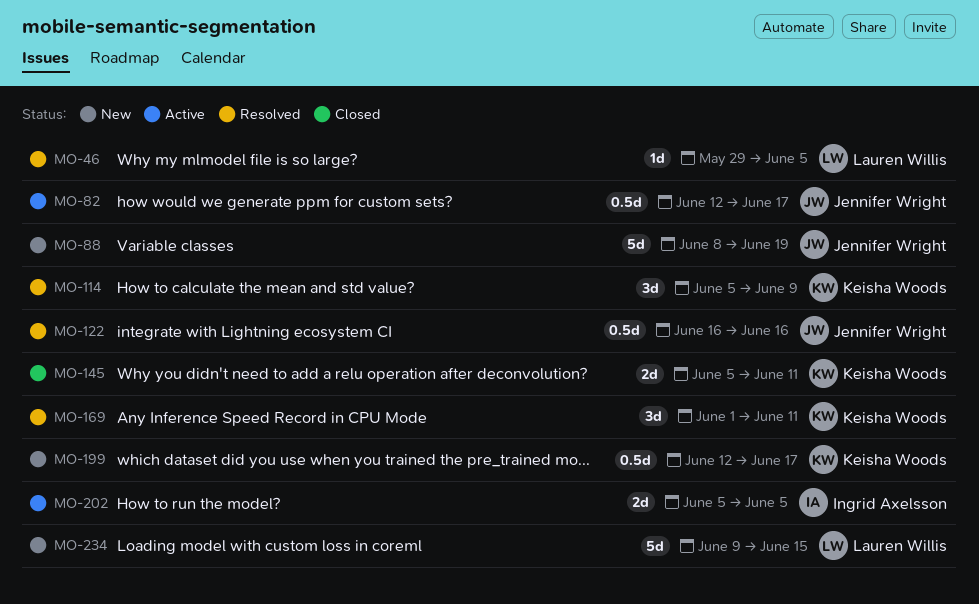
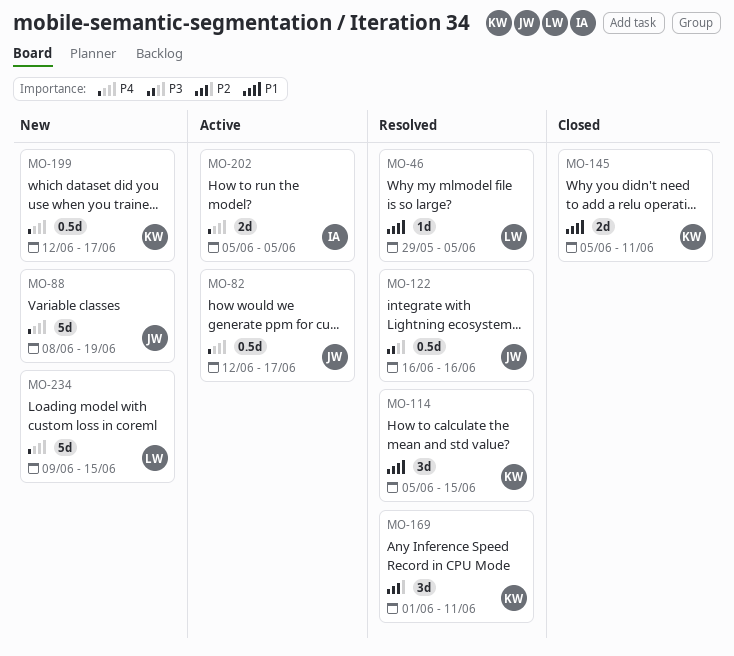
MO-114, due: Jun 9 -> Jun 15

